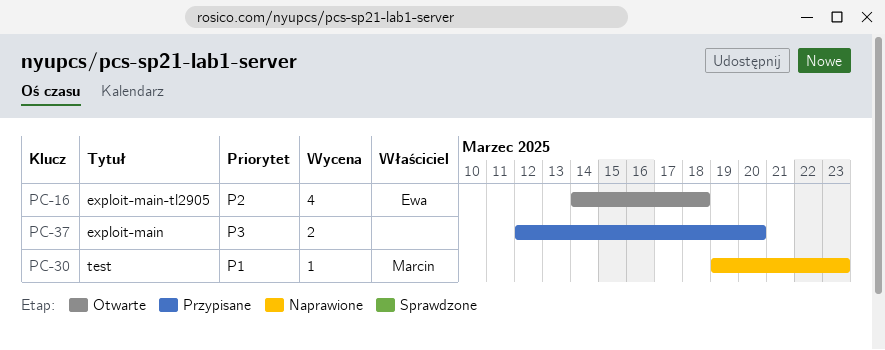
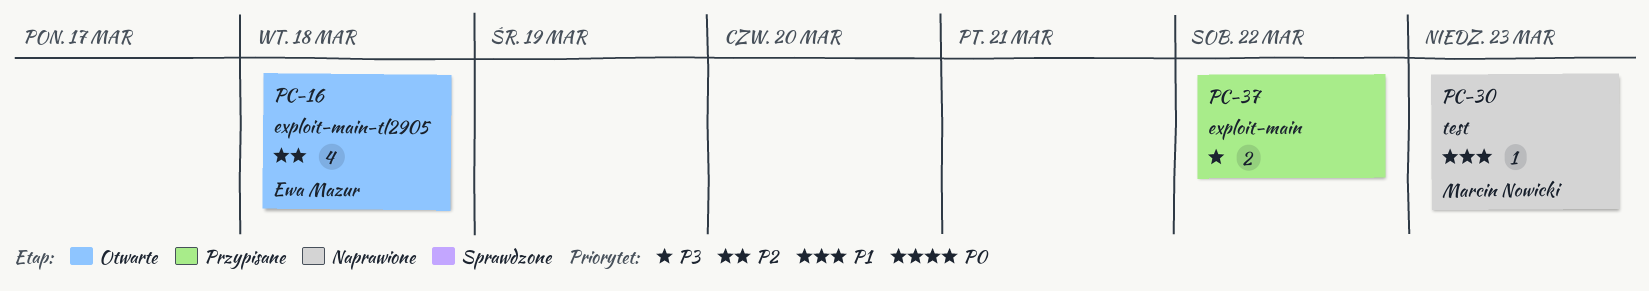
PC-37, due: Mar 20 -> Mar 22

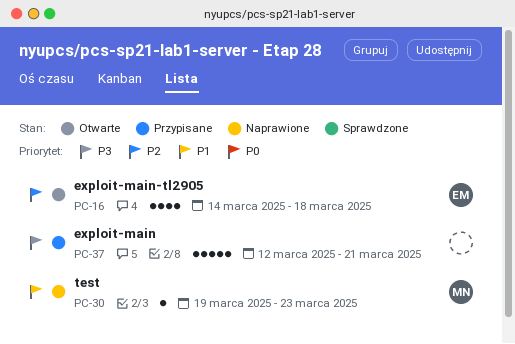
PC-37, estimate: 2 -> 5
PC-37, due: Mar 22 -> Mar 21

